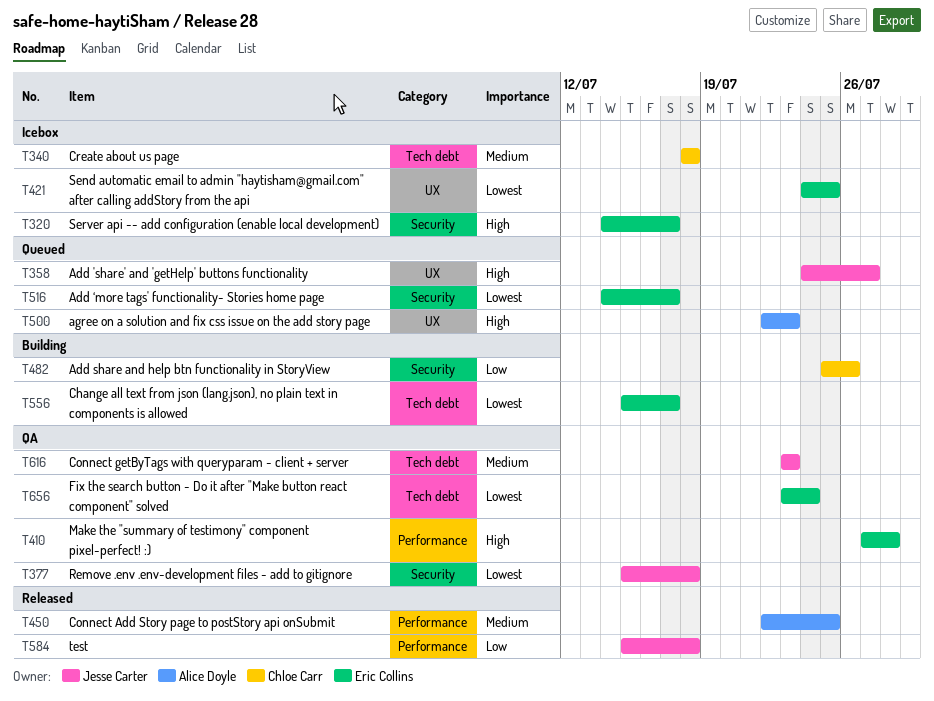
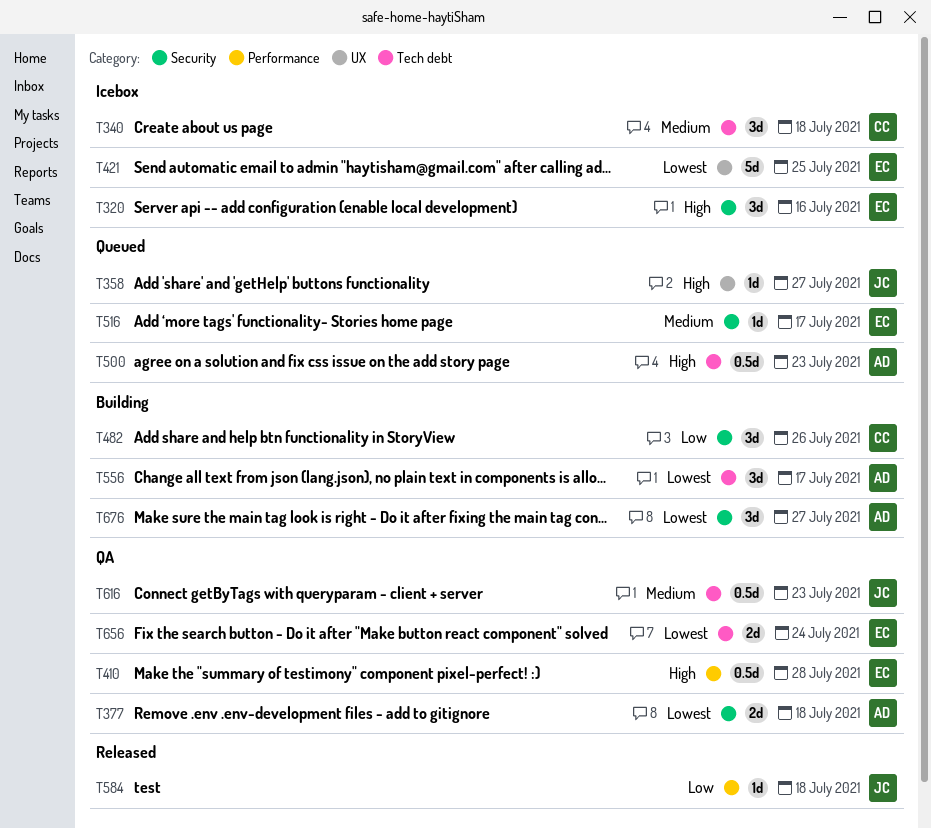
T320, due: Jul 17 -> Jul 16
T377, owner: Jesse Carter -> Alice Doyle
T450: present -> none
T500, label: UX -> Tech debt
T516, priority: Lowest -> Medium
T556, owner: Eric Collins -> Alice Doyle
T676: none -> present

